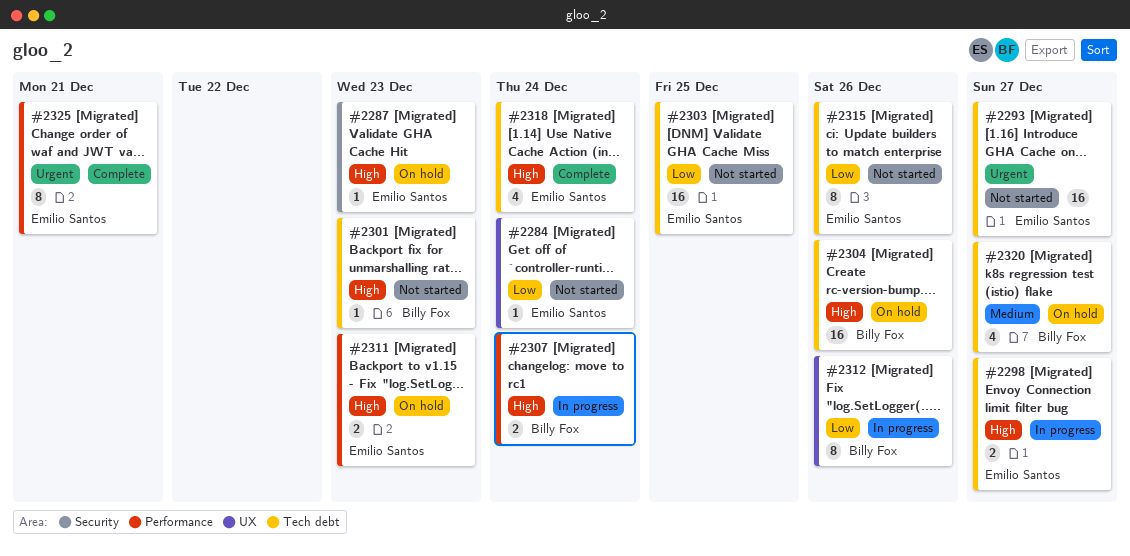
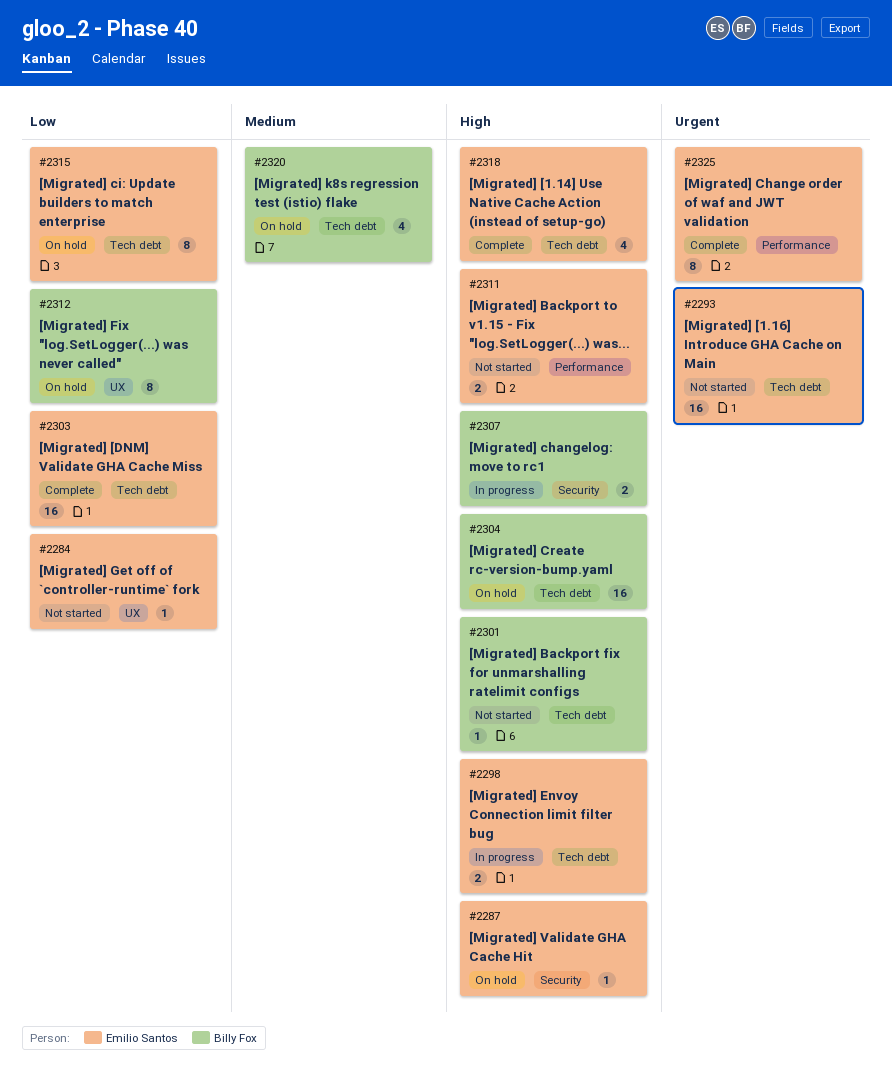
#2303, status: Not started -> Complete
#2307, label: Performance -> Security
#2311, status: On hold -> Not started
#2312, status: In progress -> On hold
#2315, status: Not started -> On hold

